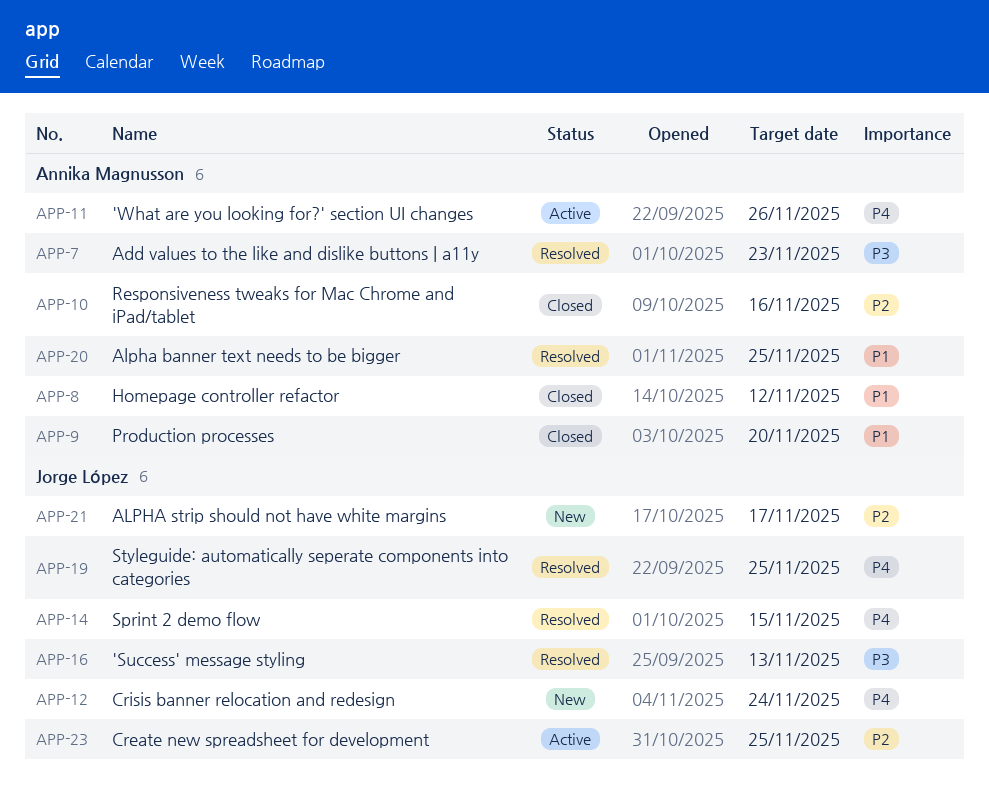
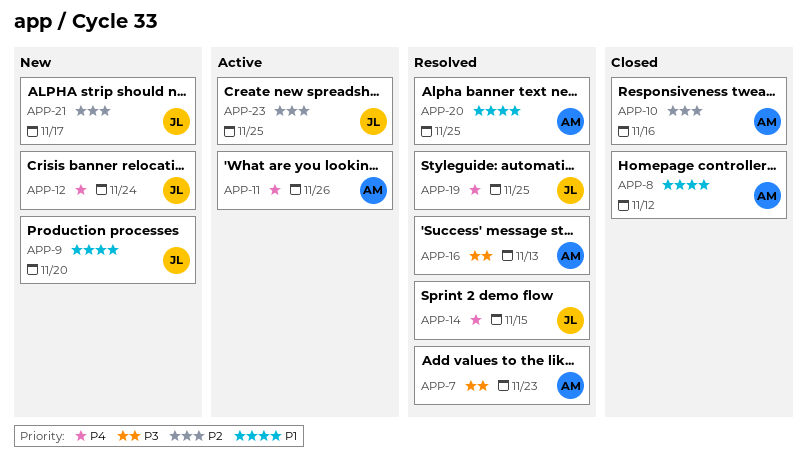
APP-9, status: Closed -> New
APP-9, owner: Annika Magnusson -> Jorge López
APP-16, owner: Jorge López -> Annika Magnusson

